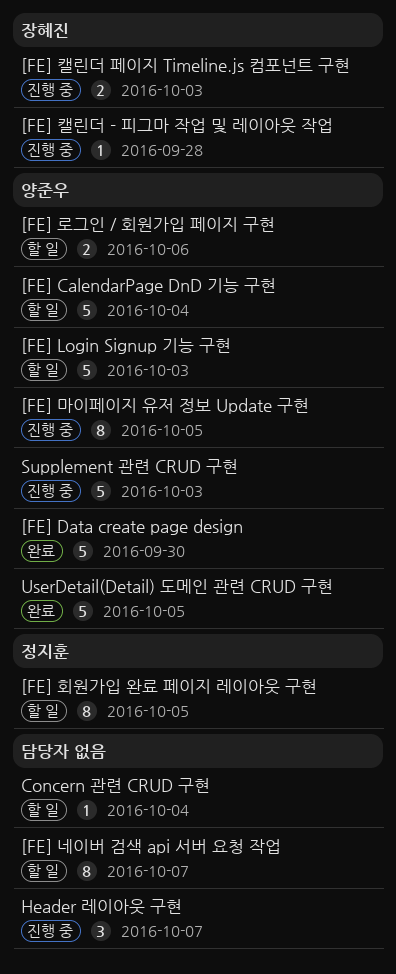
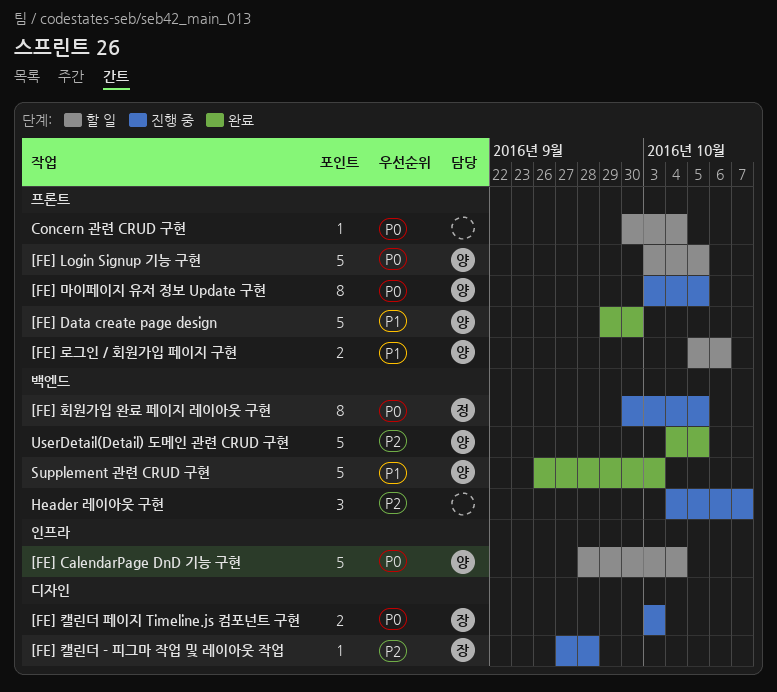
[FE] Login Signup 기능 구현, due: Oct 3 -> Oct 5
[FE] 네이버 검색 api 서버 요청 작업: present -> none
[FE] 회원가입 완료 페이지 레이아웃 구현, status: 할 일 -> 진행 중
Supplement 관련 CRUD 구현, status: 진행 중 -> 완료

